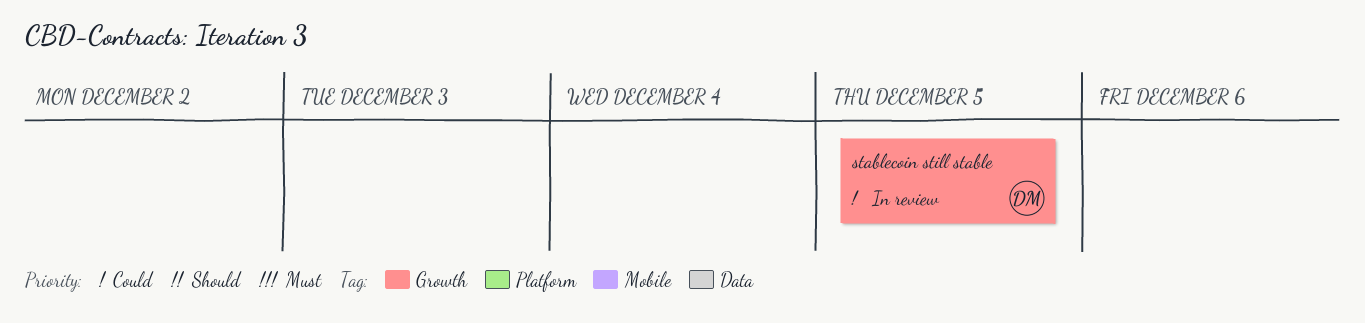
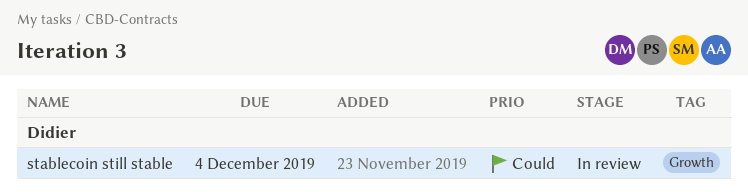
stablecoin still stable, due: Dec 5 -> Dec 4

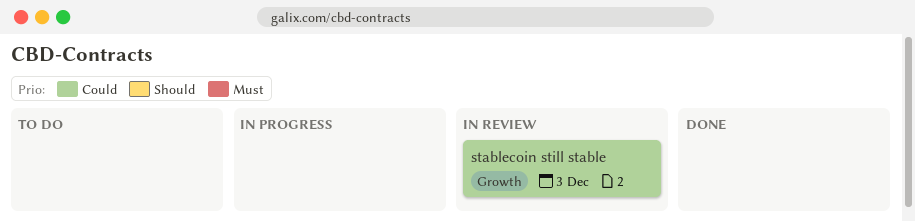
stablecoin still stable, due: Dec 4 -> Dec 3

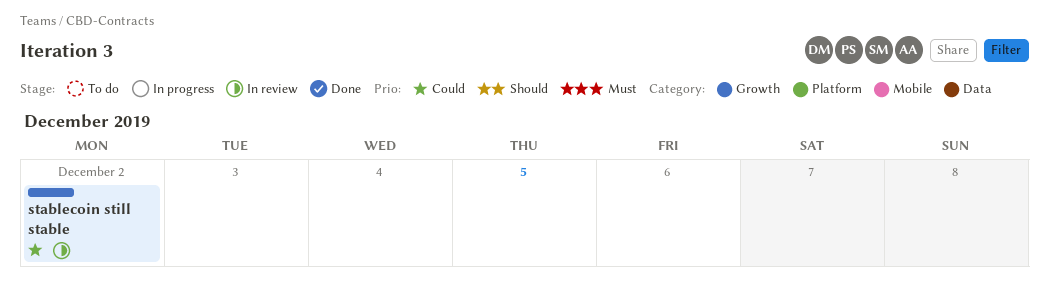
stablecoin still stable, due: Dec 3 -> Dec 2

